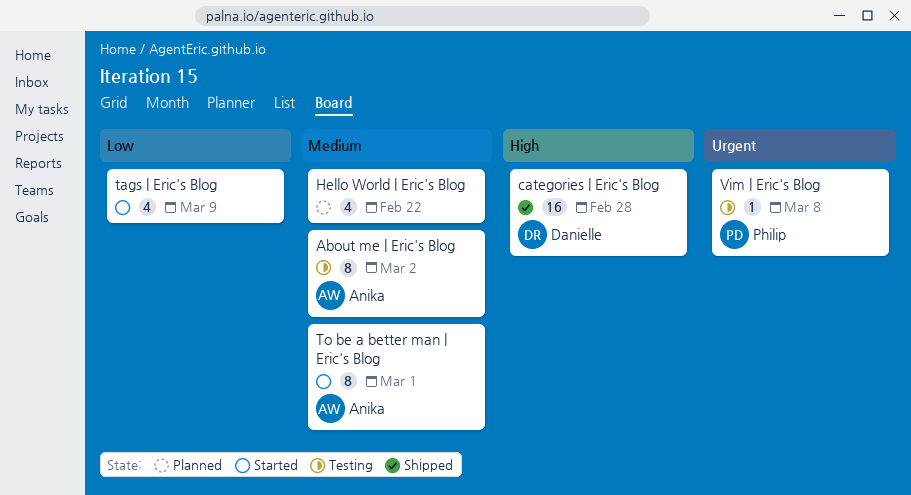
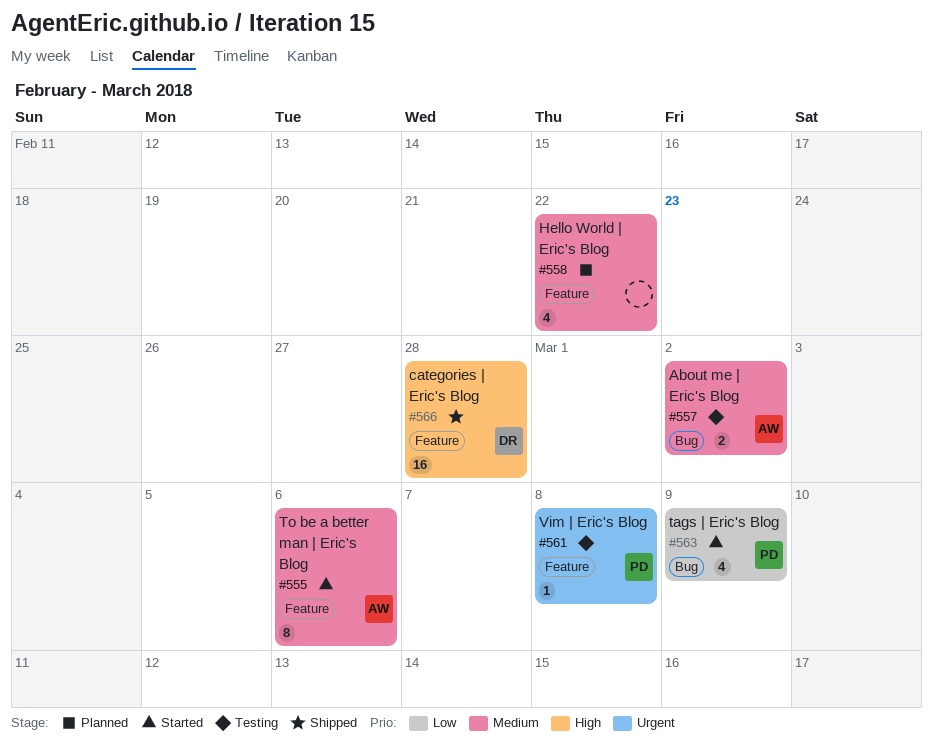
About me | Eric's Blog, estimate: 8 -> 2
tags | Eric's Blog, owner: none -> Philip
To be a better man | Eric's Blog, due: Mar 1 -> Mar 6

